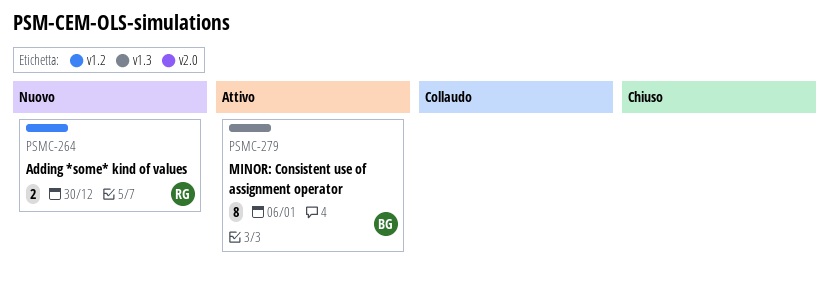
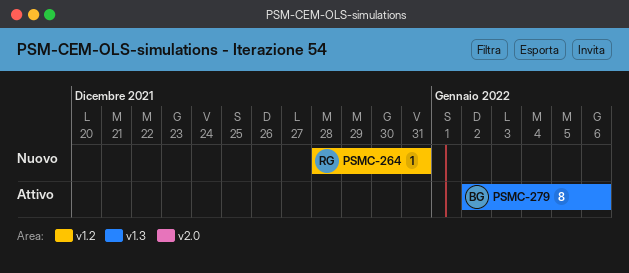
PSMC-264, estimate: 2 -> 1
PSMC-264, due: Dec 30 -> Dec 31

